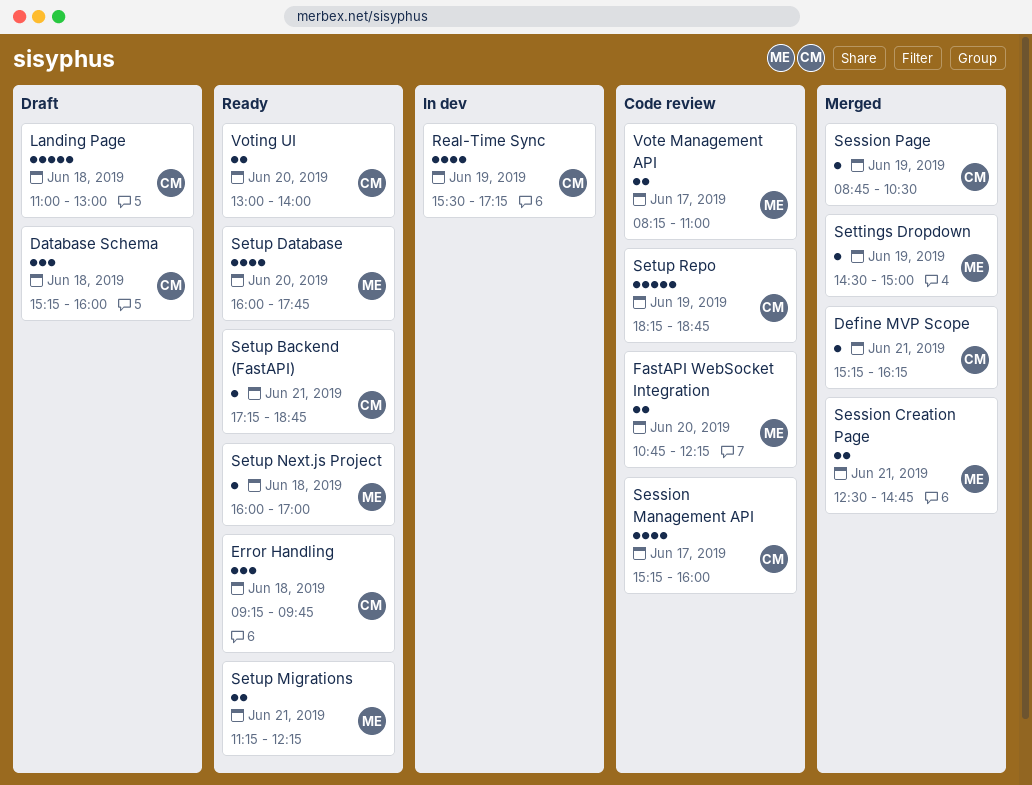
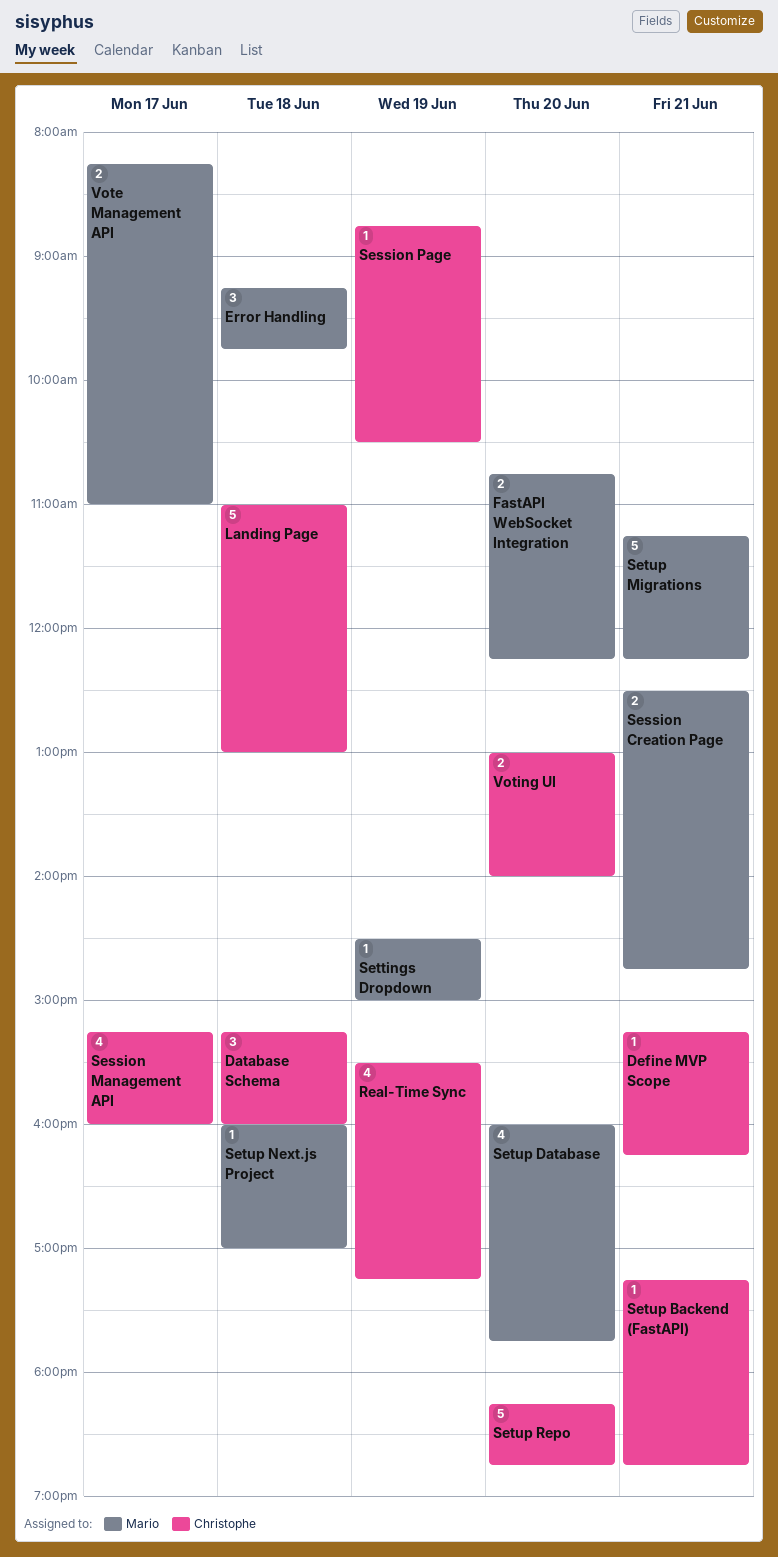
Error Handling, owner: Christophe -> Mario
Setup Migrations, estimate: 2 -> 5
Setup Repo, day: Jun 19 -> Jun 20

